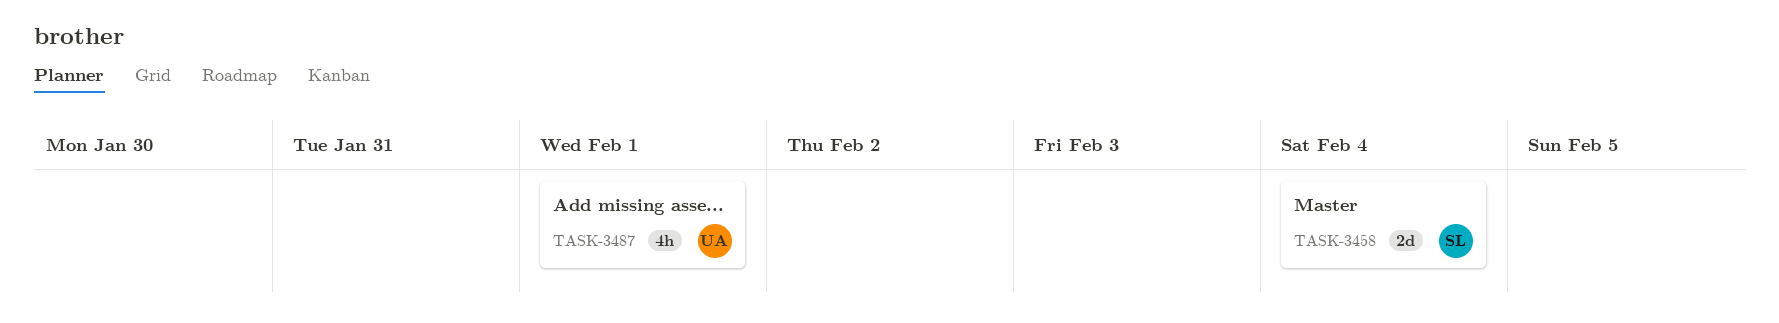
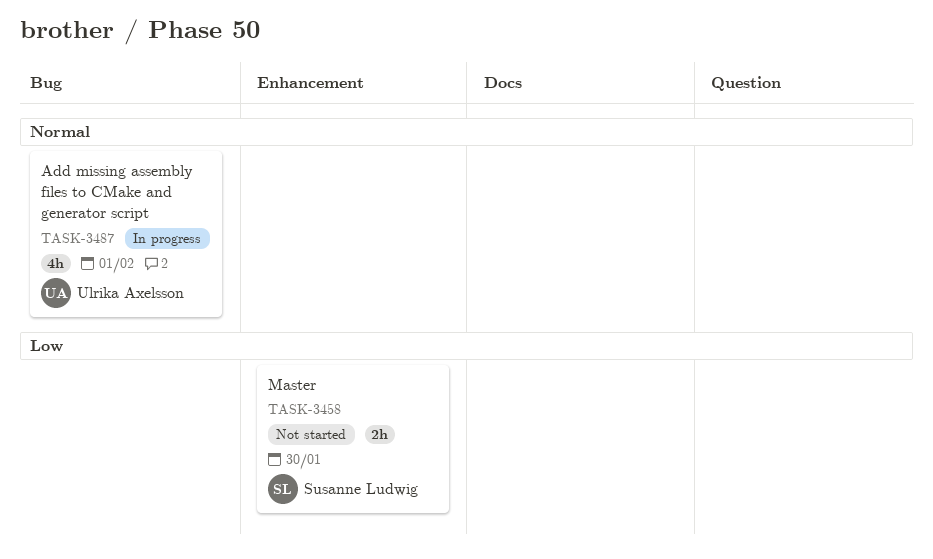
TASK-3458, estimate: 2d -> 2h
TASK-3458, due: Feb 4 -> Jan 30

